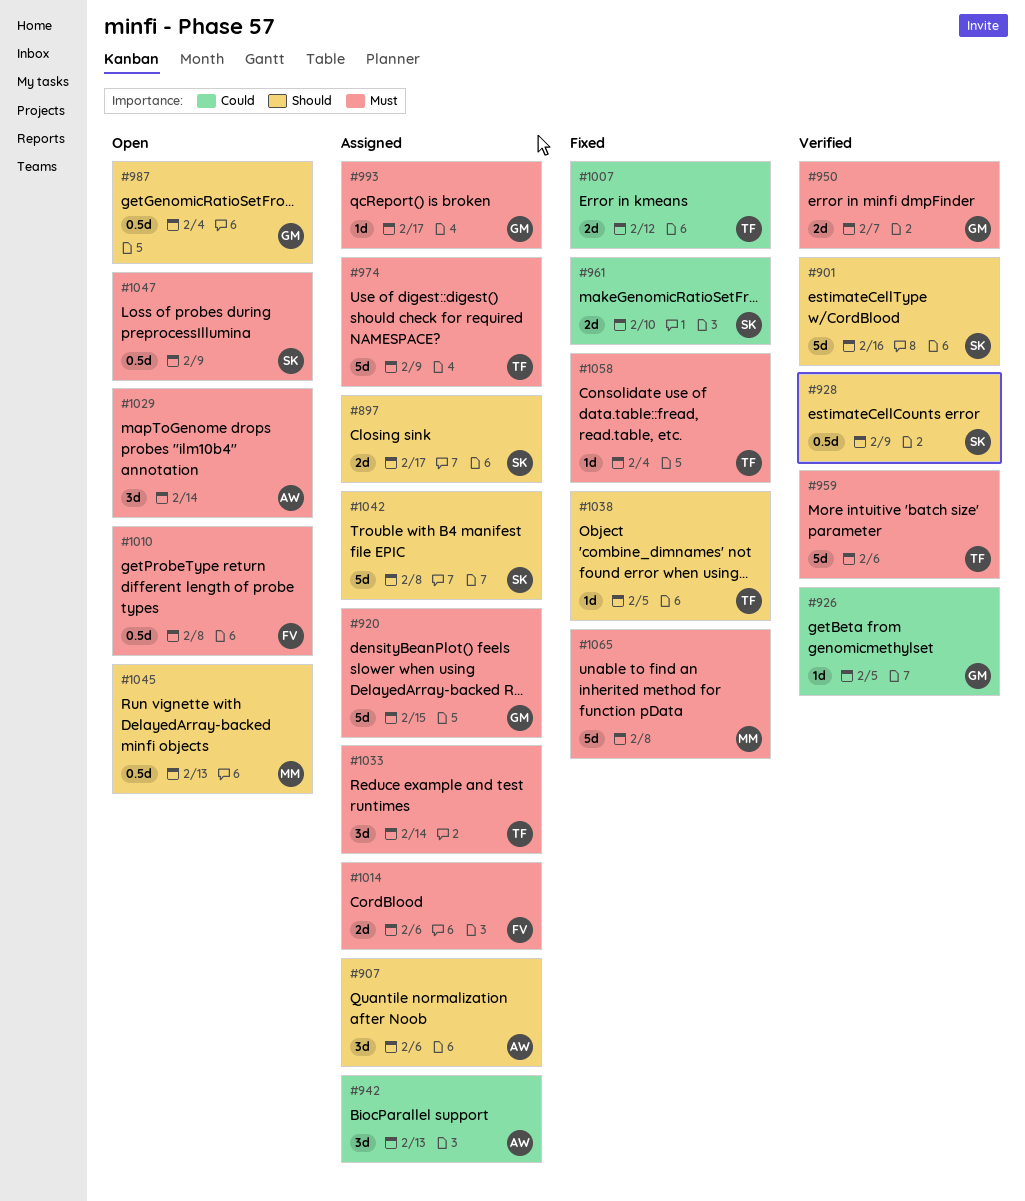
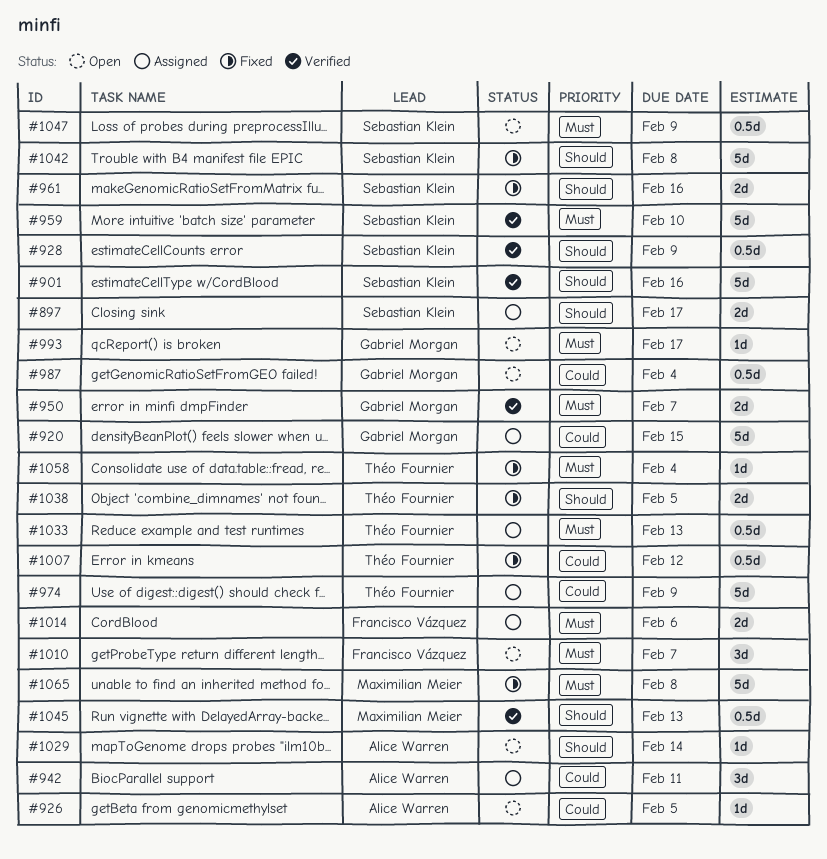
#907: present -> none
#920, priority: Must -> Could
#926, status: Verified -> Open
#926, owner: Gabriel Morgan -> Alice Warren
#942, due: Feb 13 -> Feb 11
#959, owner: Théo Fournier -> Sebastian Klein
#959, due: Feb 6 -> Feb 10
#961, priority: Could -> Should
#961, due: Feb 10 -> Feb 16
#974, priority: Must -> Could
#987, priority: Should -> Could
#993, status: Assigned -> Open
#1007, estimate: 2d -> 0.5d
#1010, estimate: 0.5d -> 3d
#1010, due: Feb 8 -> Feb 7
#1029, priority: Must -> Should
#1029, estimate: 3d -> 1d
#1033, estimate: 3d -> 0.5d
#1033, due: Feb 14 -> Feb 13
#1038, estimate: 1d -> 2d
#1042, status: Assigned -> Fixed
#1045, status: Open -> Verified

